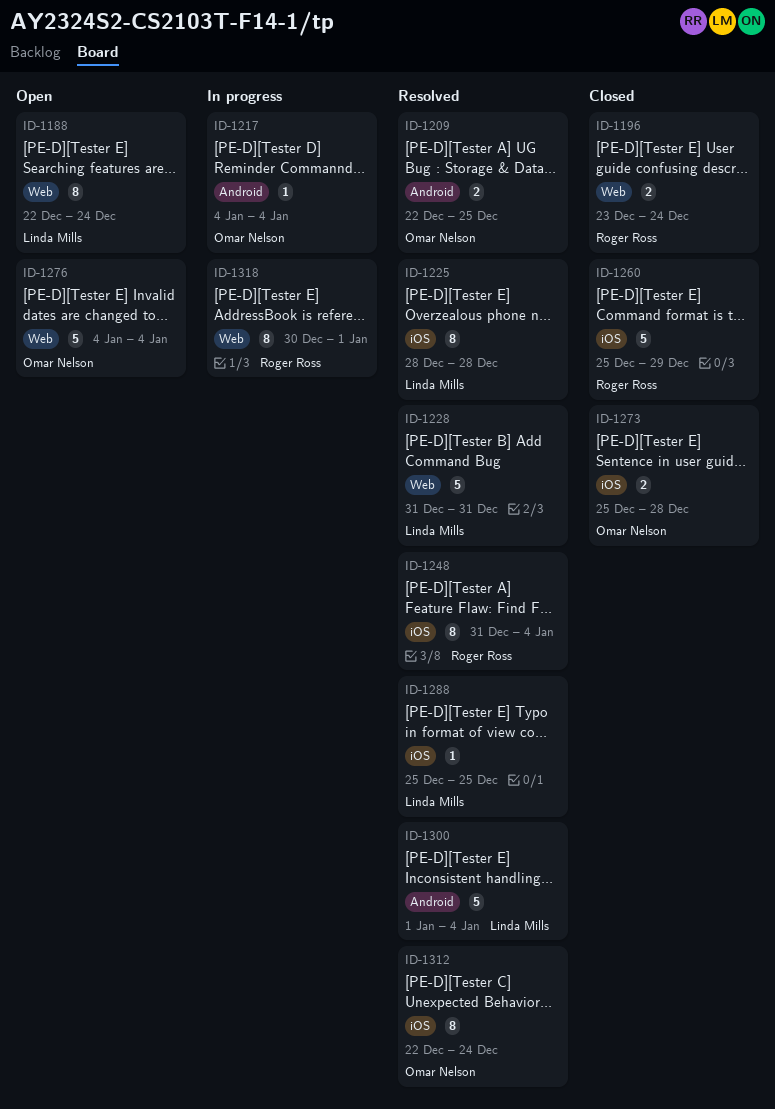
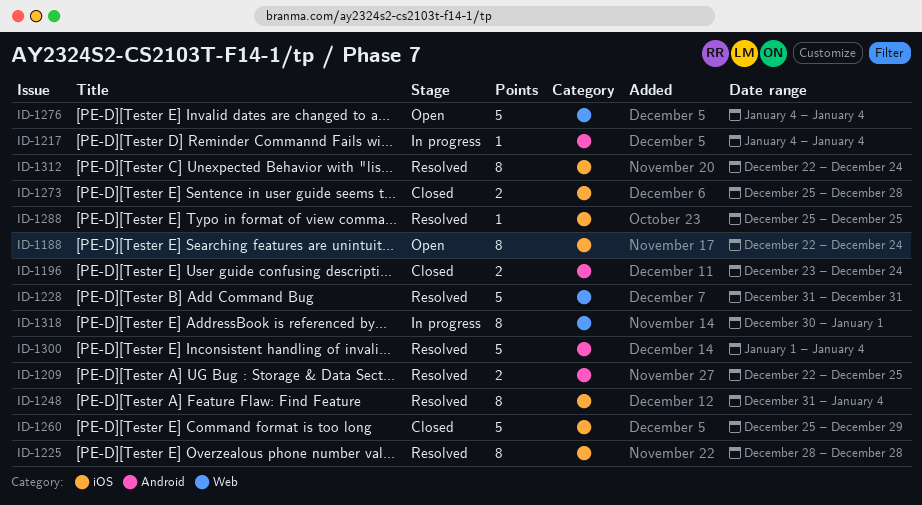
ID-1188, label: Web -> iOS
ID-1196, label: Web -> Android

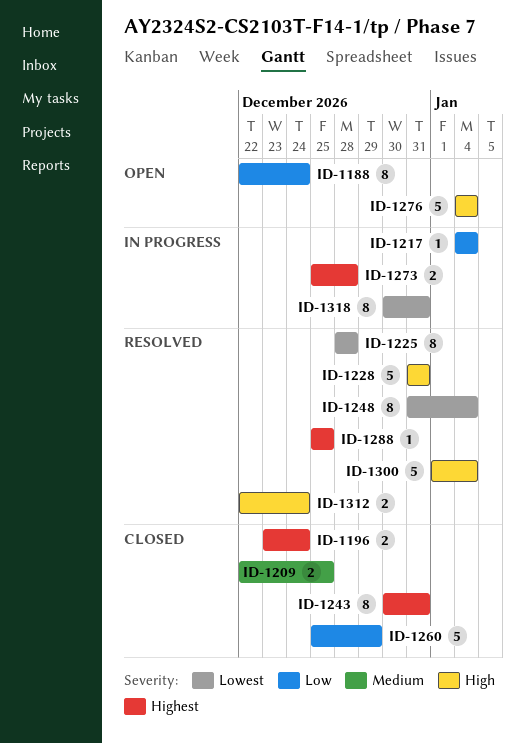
ID-1209, status: Resolved -> Closed
ID-1243: none -> present
ID-1273, status: Closed -> In progress
ID-1312, estimate: 8 -> 2
ID-1318, due: Jan 1 -> Dec 31

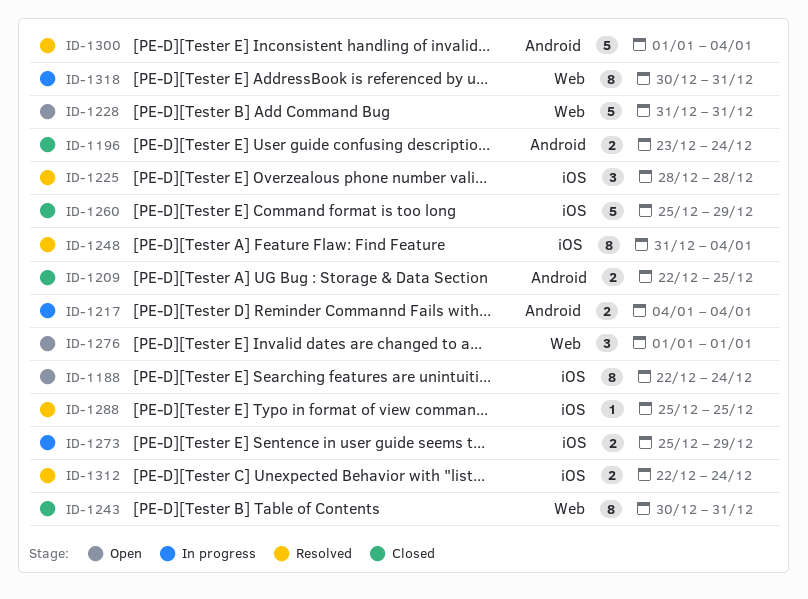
ID-1217, estimate: 1 -> 2
ID-1225, estimate: 8 -> 3
ID-1228, status: Resolved -> Open
ID-1273, due: Dec 28 -> Dec 29
ID-1276, estimate: 5 -> 3
ID-1276, start: Jan 4 -> Jan 1
ID-1276, due: Jan 4 -> Jan 1

